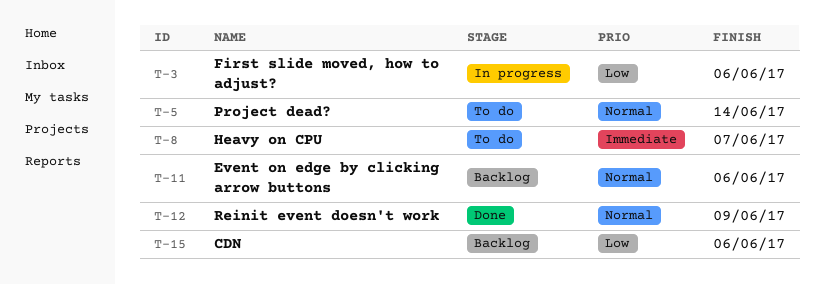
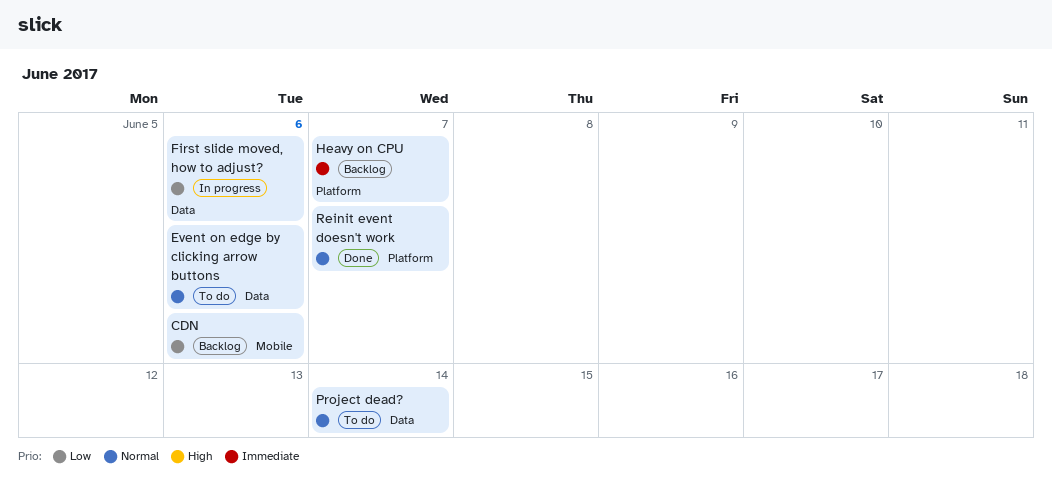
Event on edge by clicking arrow buttons, status: Backlog -> To do
Heavy on CPU, status: To do -> Backlog
Reinit event doesn't work, due: Jun 9 -> Jun 7

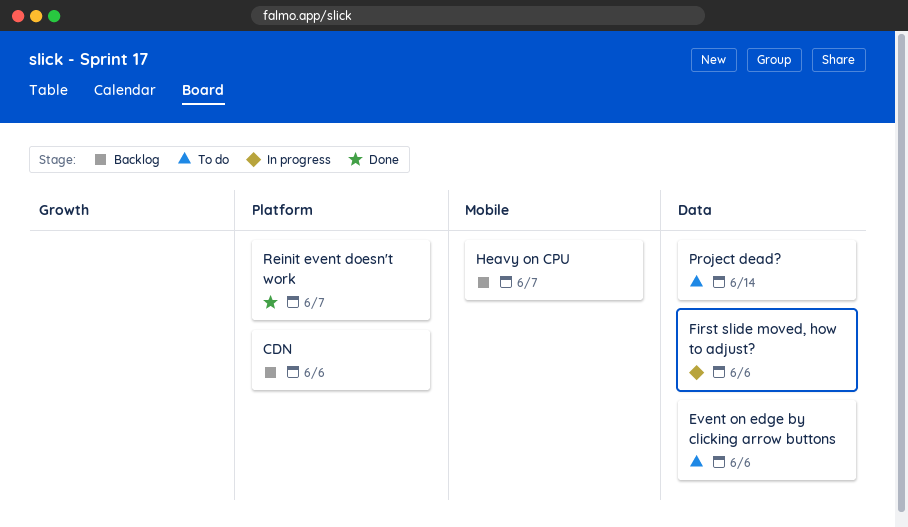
CDN, label: Mobile -> Platform
Heavy on CPU, label: Platform -> Mobile

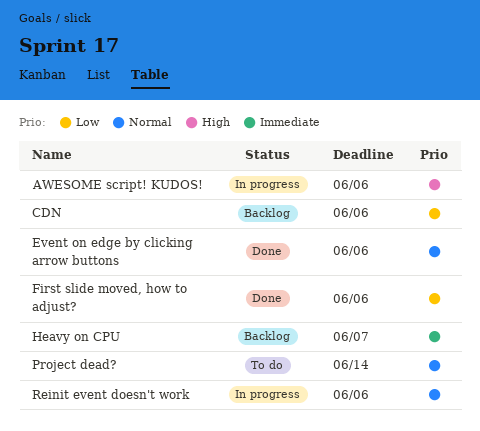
AWESOME script! KUDOS!: none -> present
Event on edge by clicking arrow buttons, status: To do -> Done
First slide moved, how to adjust?, status: In progress -> Done
Reinit event doesn't work, status: Done -> In progress
Reinit event doesn't work, due: Jun 7 -> Jun 6

